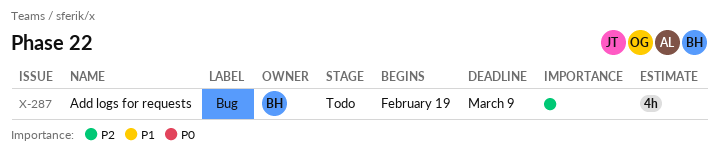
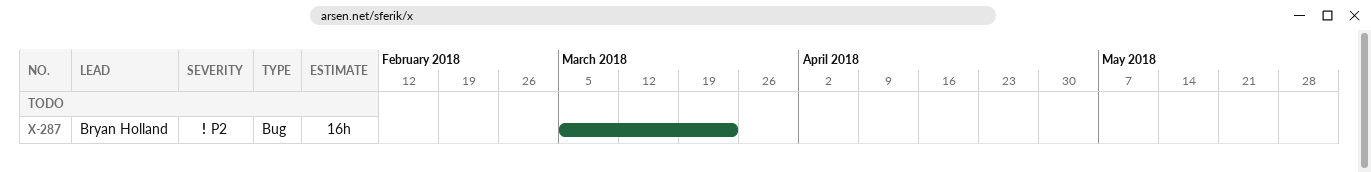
X-287, estimate: 4h -> 16h
X-287, start: Feb 19 -> Mar 5
X-287, due: Mar 9 -> Mar 23

